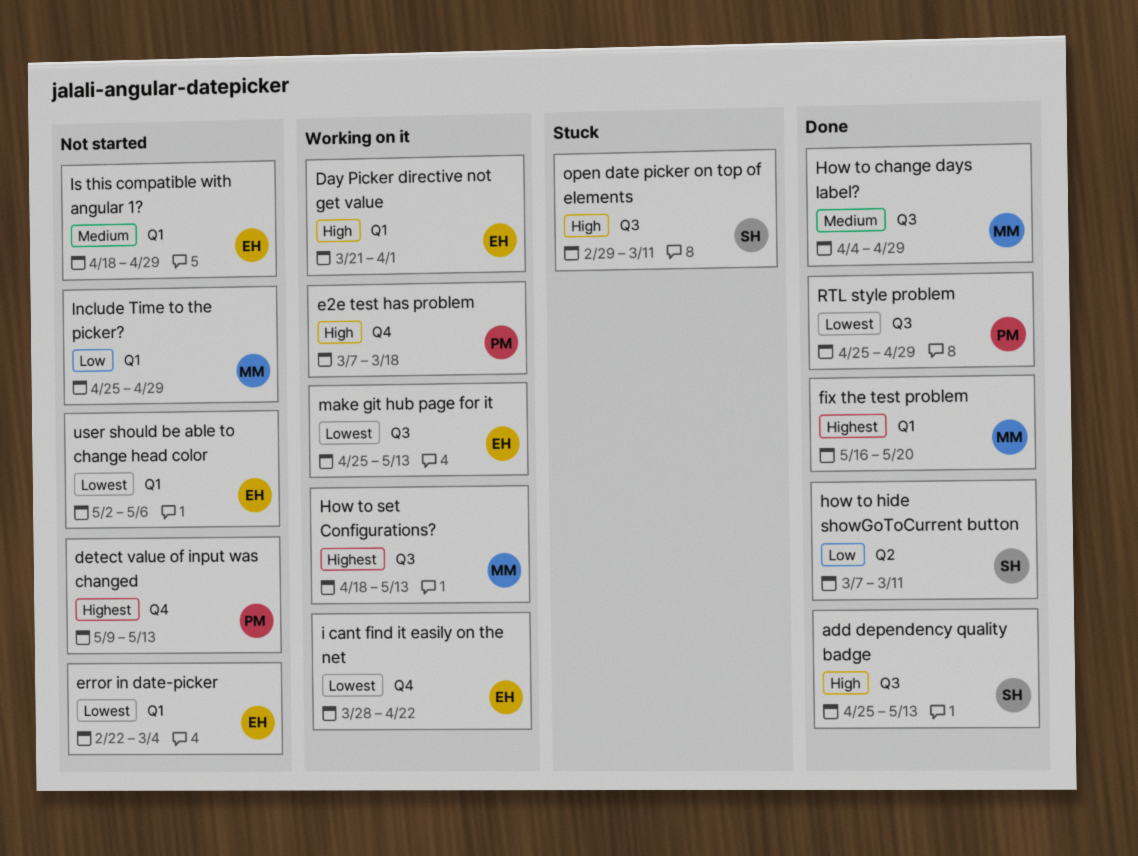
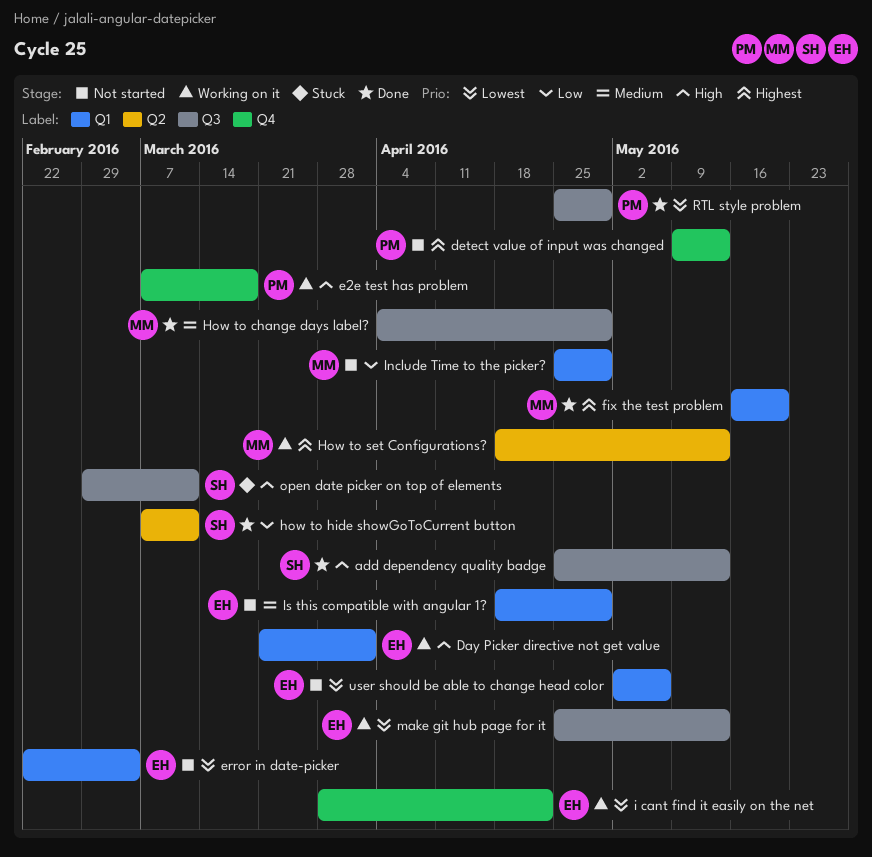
How to set Configurations?, label: Q3 -> Q2

